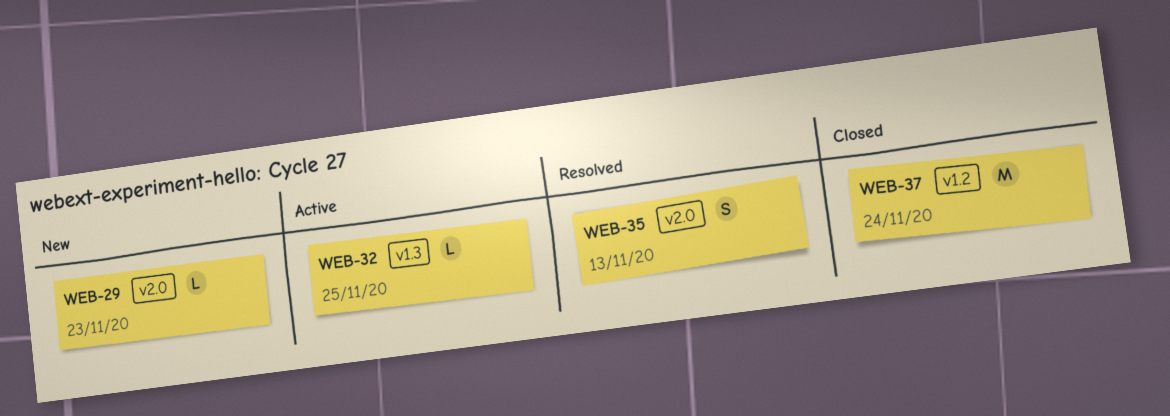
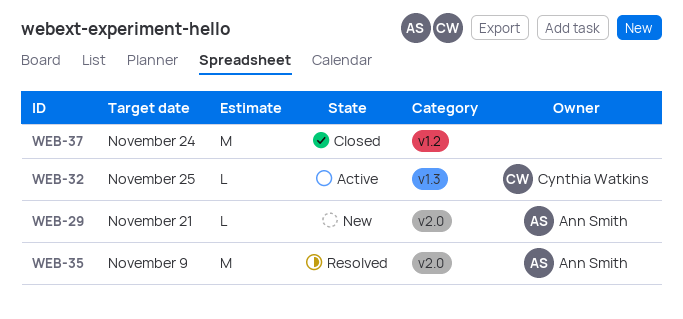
WEB-29, due: Nov 23 -> Nov 21
WEB-35, estimate: S -> M
WEB-35, due: Nov 13 -> Nov 9

